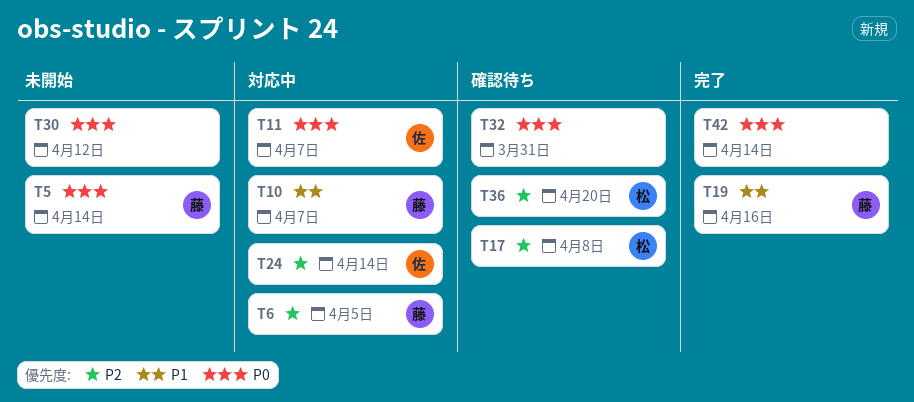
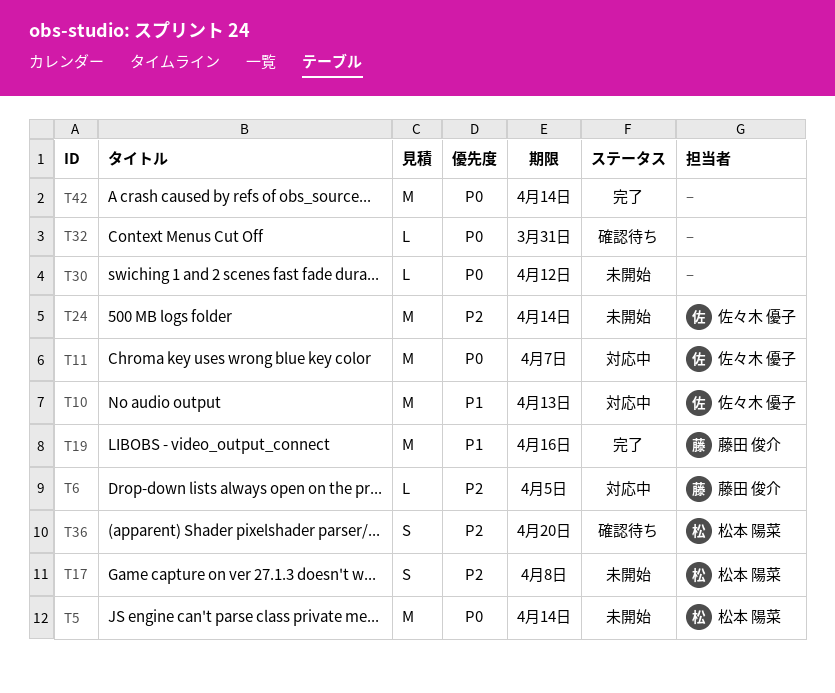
T5, owner: 藤田 俊介 -> 松本 陽菜
T10, owner: 藤田 俊介 -> 佐々木 優子
T10, due: Apr 7 -> Apr 13
T17, status: 確認待ち -> 未開始
T24, status: 対応中 -> 未開始

